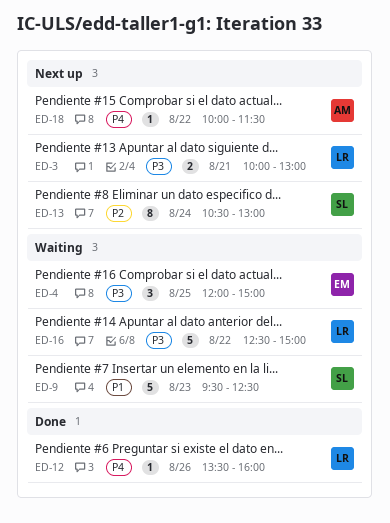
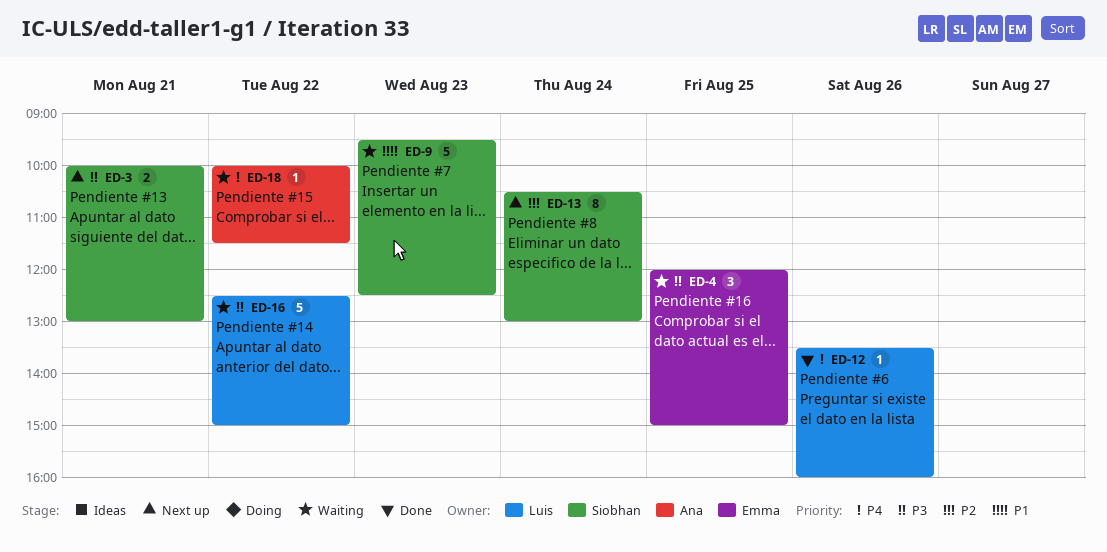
ED-3, owner: Luis -> Siobhan
ED-18, status: Next up -> Waiting

